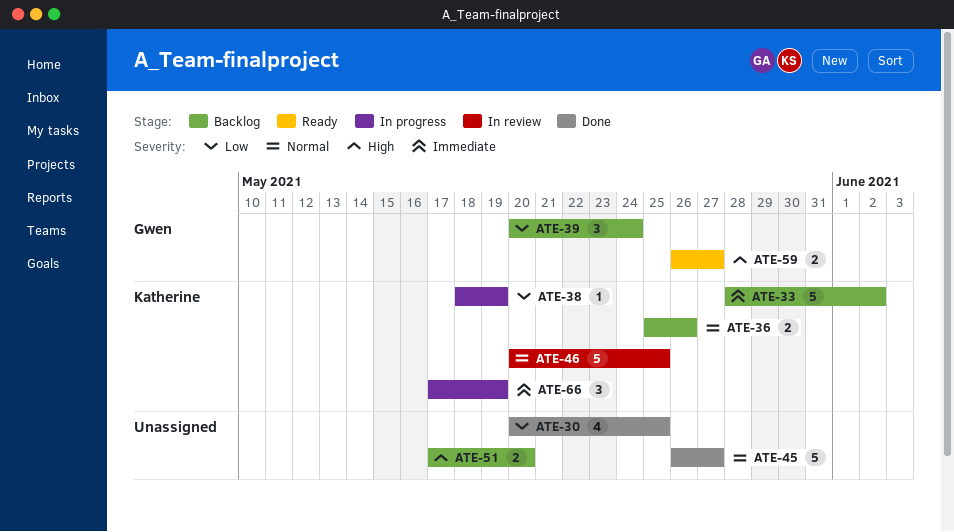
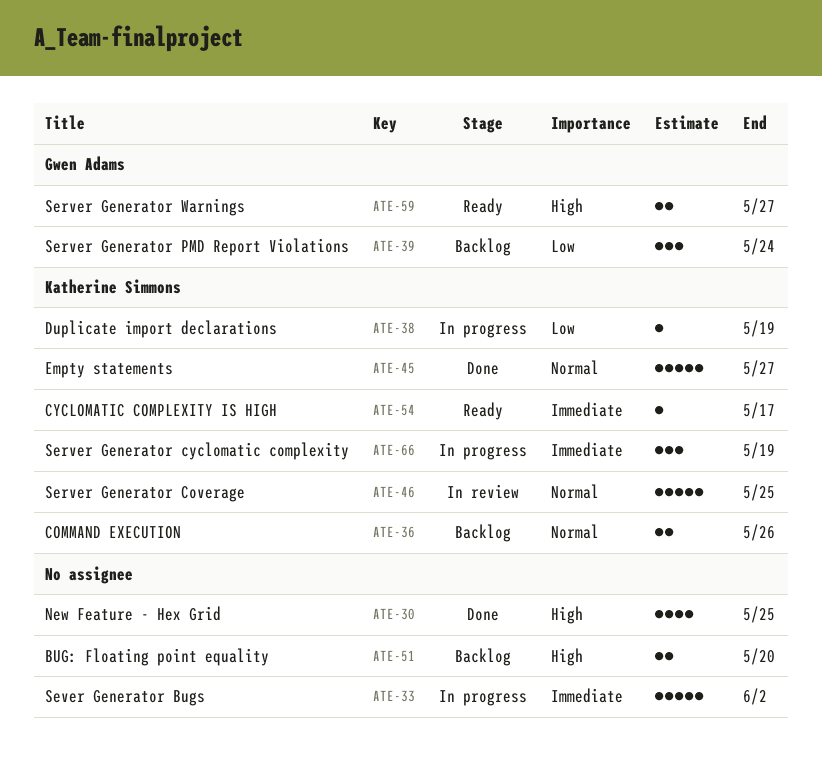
ATE-30, priority: Low -> High
ATE-33, status: Backlog -> In progress
ATE-33, owner: Katherine Simmons -> none
ATE-45, owner: none -> Katherine Simmons
ATE-54: none -> present

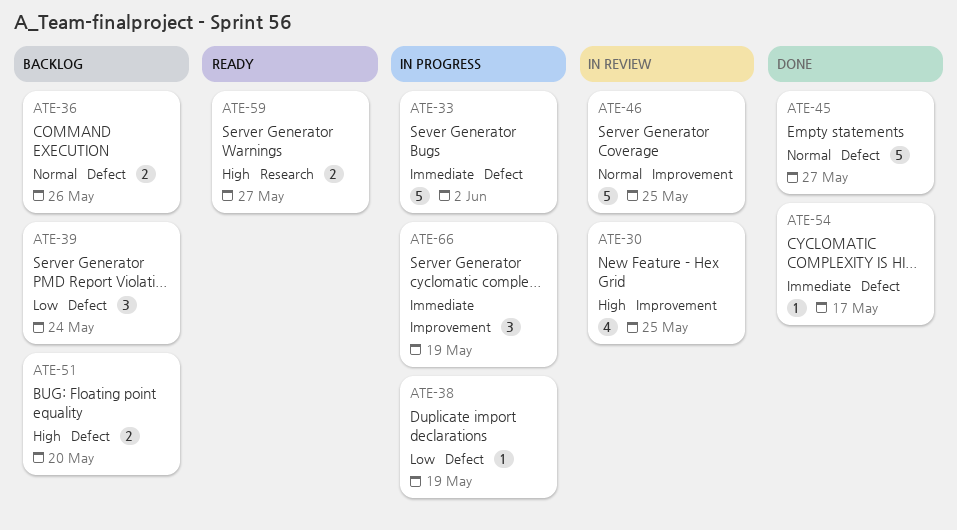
ATE-30, status: Done -> In review
ATE-54, status: Ready -> Done

